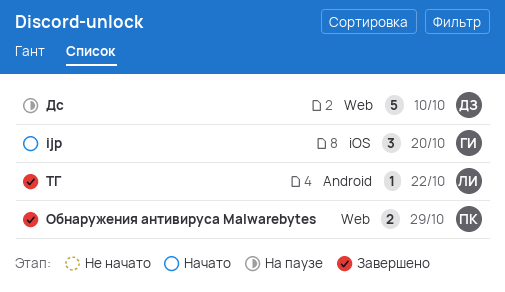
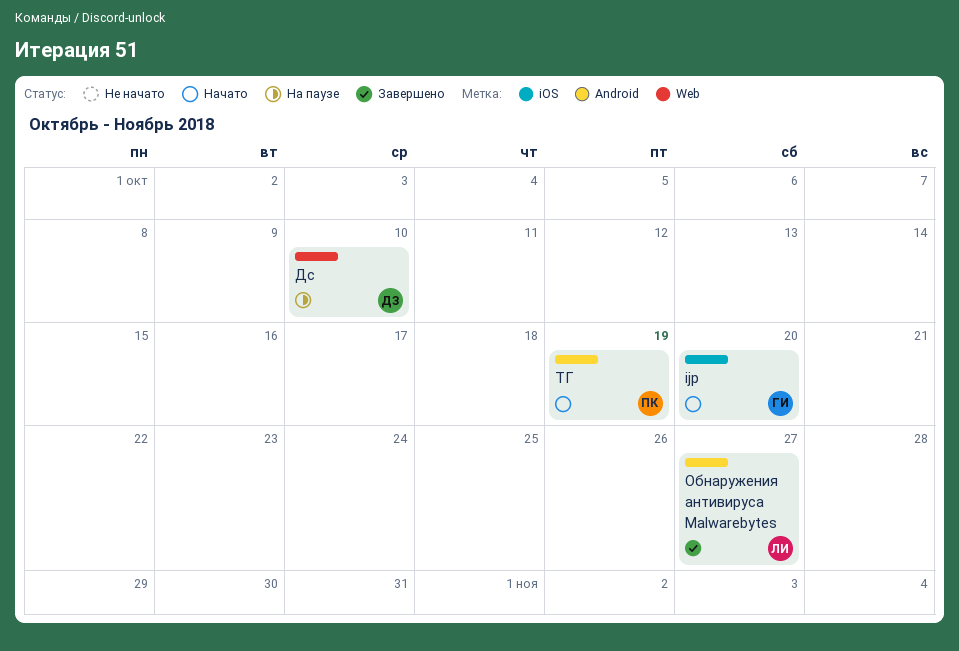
Обнаружения антивируса Malwarebytes, owner: ПК -> ЛИ
Обнаружения антивируса Malwarebytes, label: Web -> Android
Обнаружения антивируса Malwarebytes, due: Oct 29 -> Oct 27
ТГ, status: Завершено -> Начато
ТГ, owner: ЛИ -> ПК
ТГ, due: Oct 22 -> Oct 19

